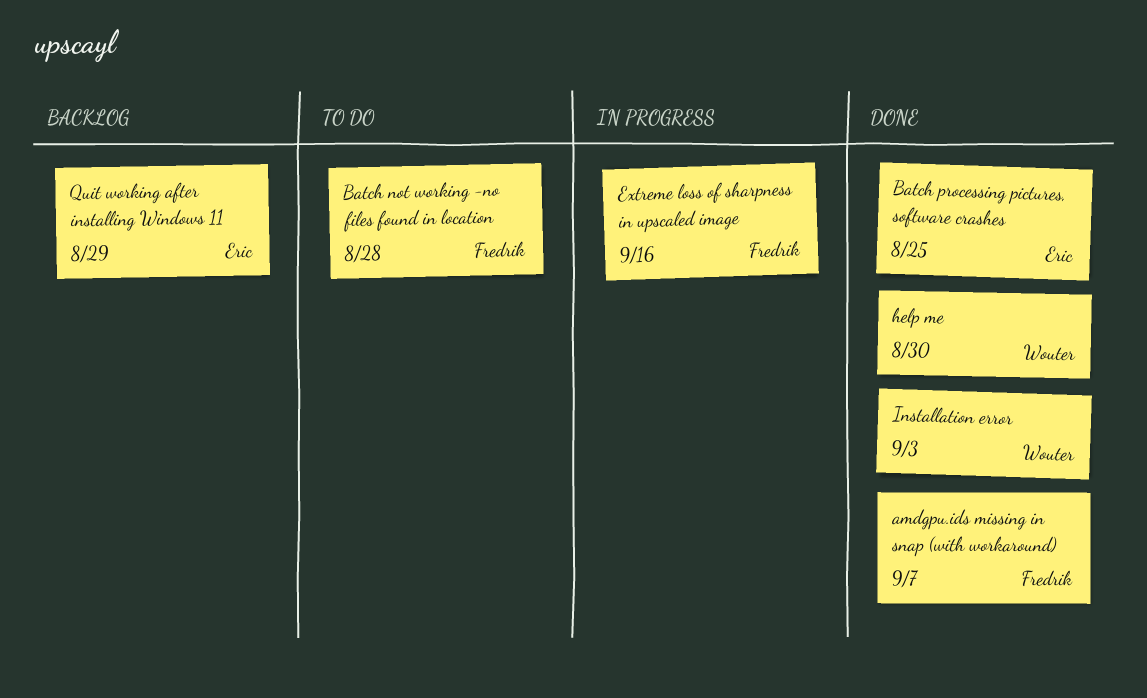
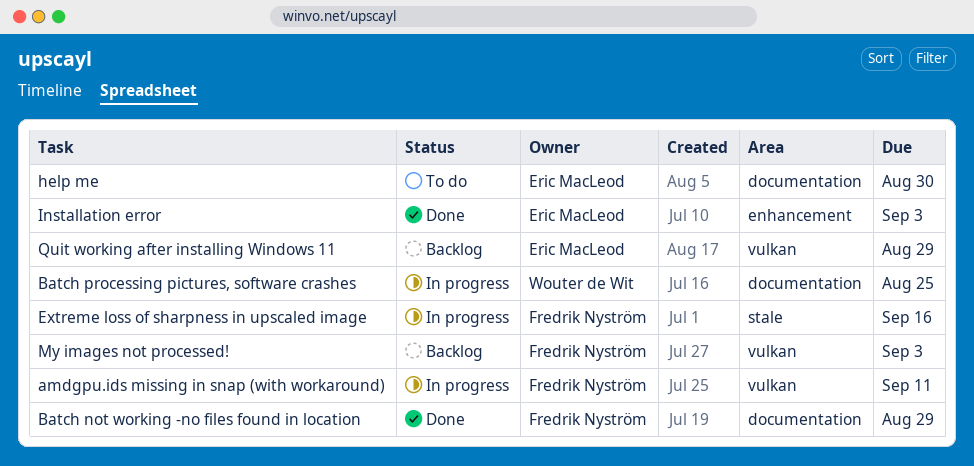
amdgpu.ids missing in snap (with workaround), status: Done -> In progress
amdgpu.ids missing in snap (with workaround), due: Sep 7 -> Sep 11
Batch not working -no files found in location, status: To do -> Done
Batch not working -no files found in location, due: Aug 28 -> Aug 29
Batch processing pictures, software crashes, status: Done -> In progress
Batch processing pictures, software crashes, owner: Eric MacLeod -> Wouter de Wit
help me, status: Done -> To do
help me, owner: Wouter de Wit -> Eric MacLeod
Installation error, owner: Wouter de Wit -> Eric MacLeod
My images not processed!: none -> present

